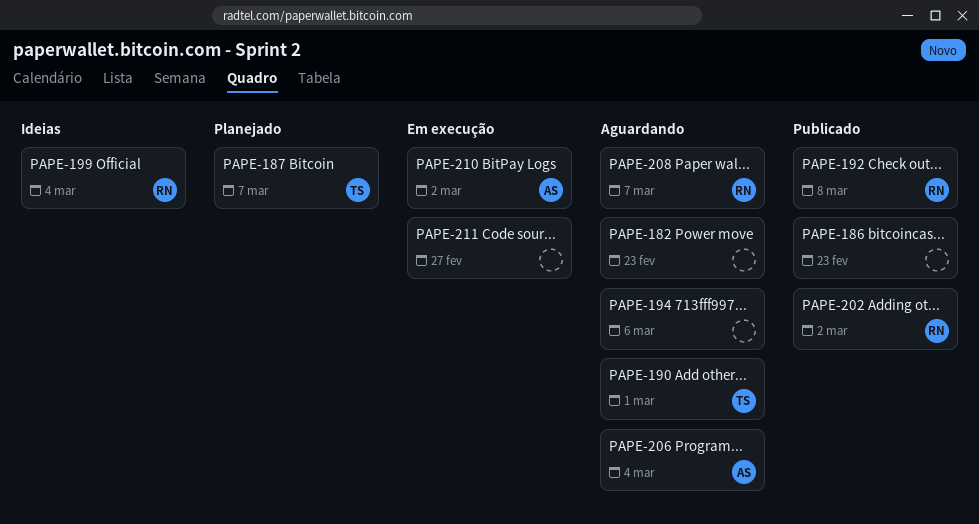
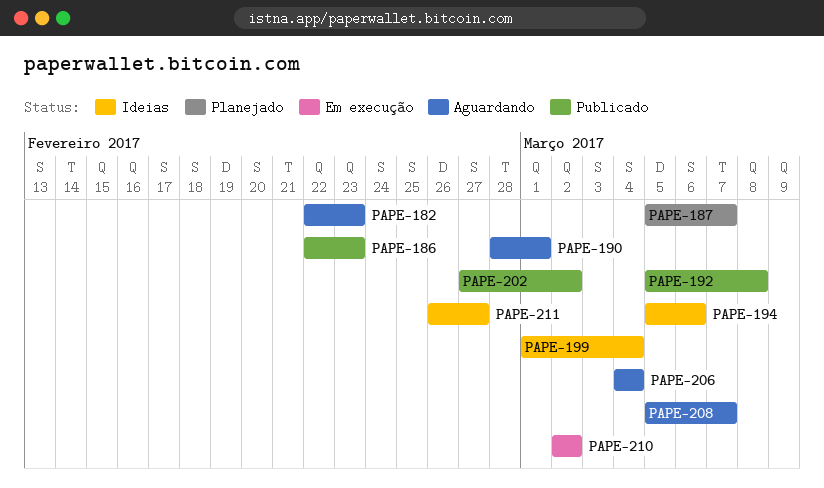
PAPE-194, status: Aguardando -> Ideias
PAPE-211, status: Em execução -> Ideias

